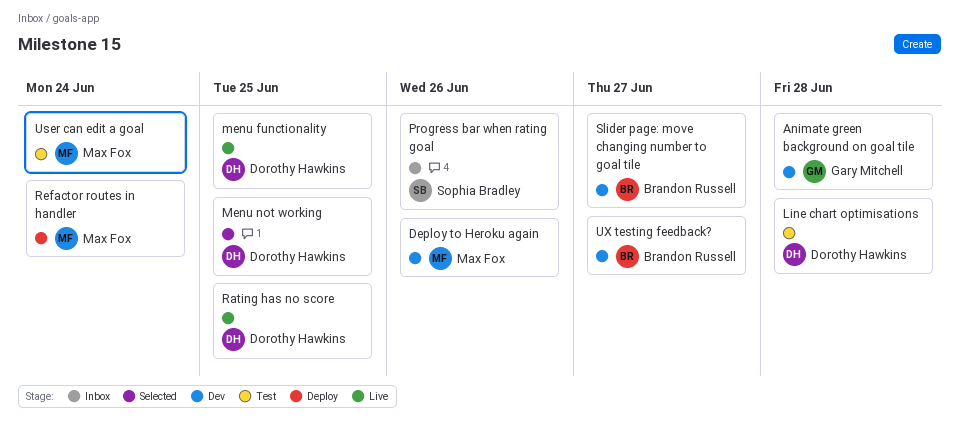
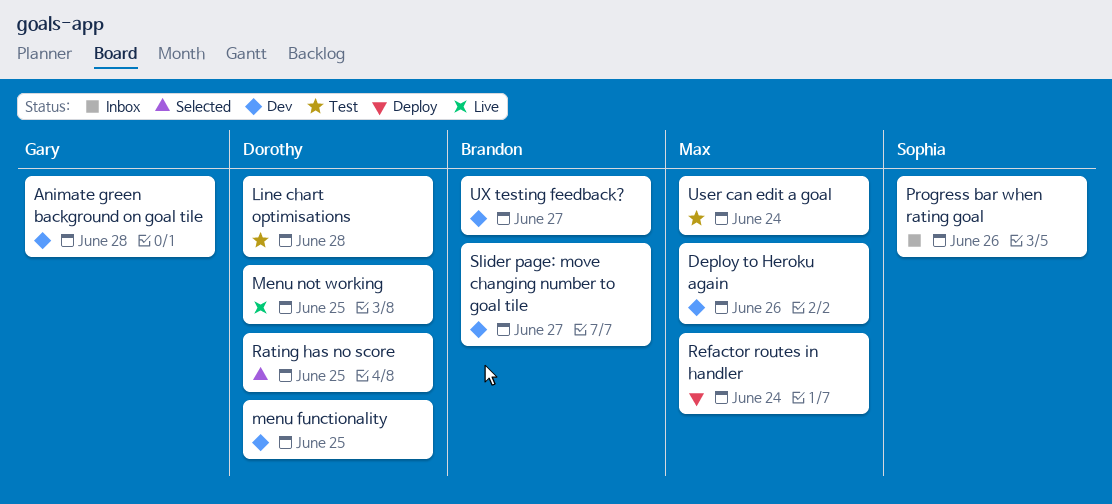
menu functionality, status: Live -> Dev
Menu not working, status: Selected -> Live
Rating has no score, status: Live -> Selected

